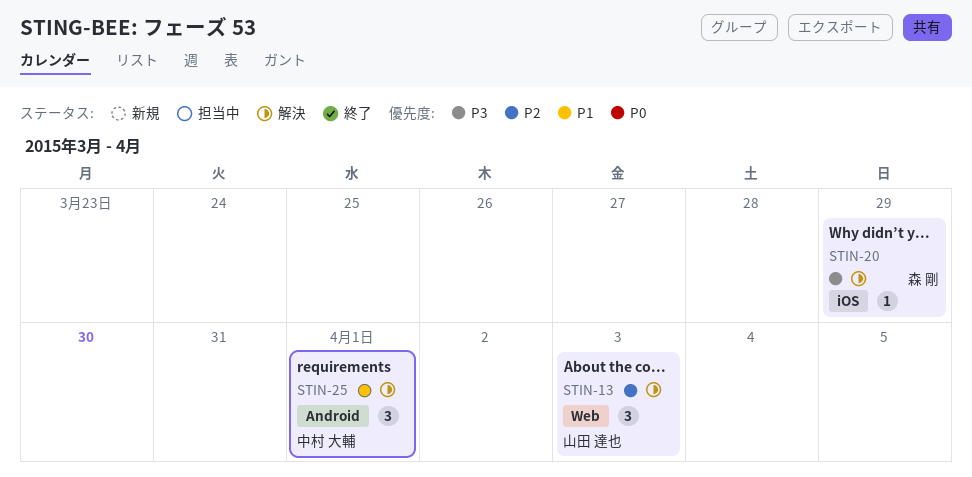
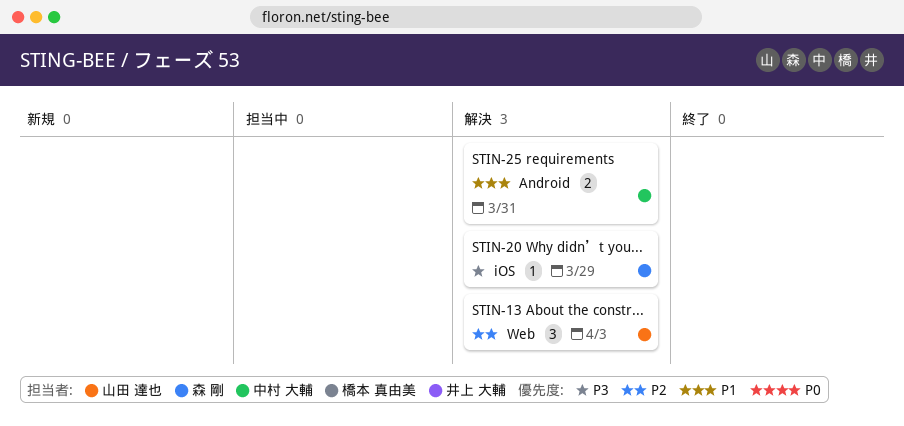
STIN-25, estimate: 3 -> 2
STIN-25, due: Apr 1 -> Mar 31

